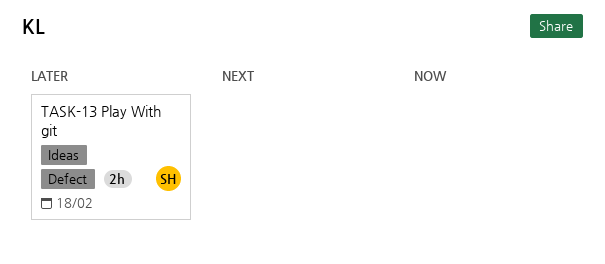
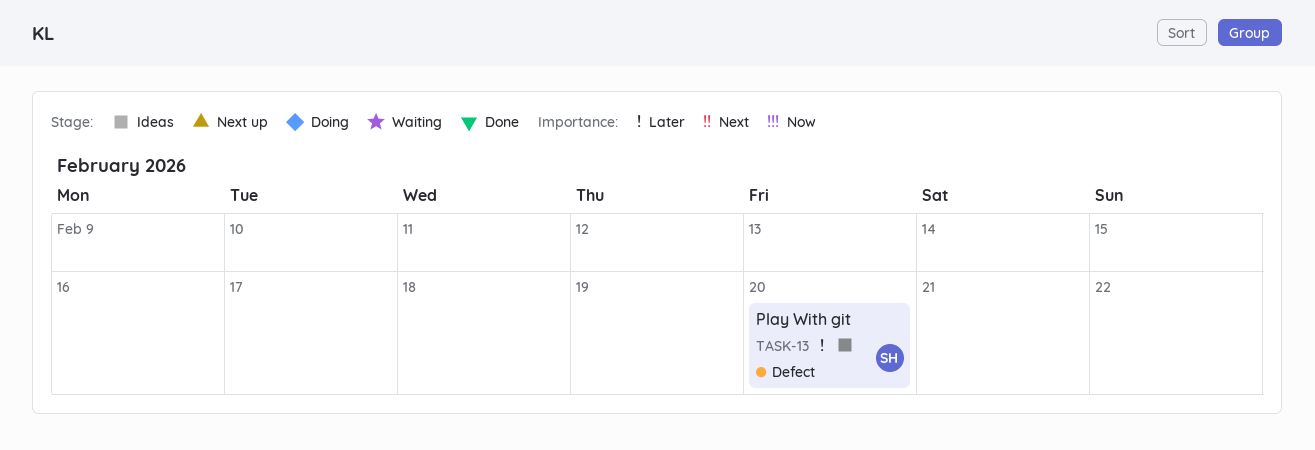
TASK-13, due: Feb 18 -> Feb 20

